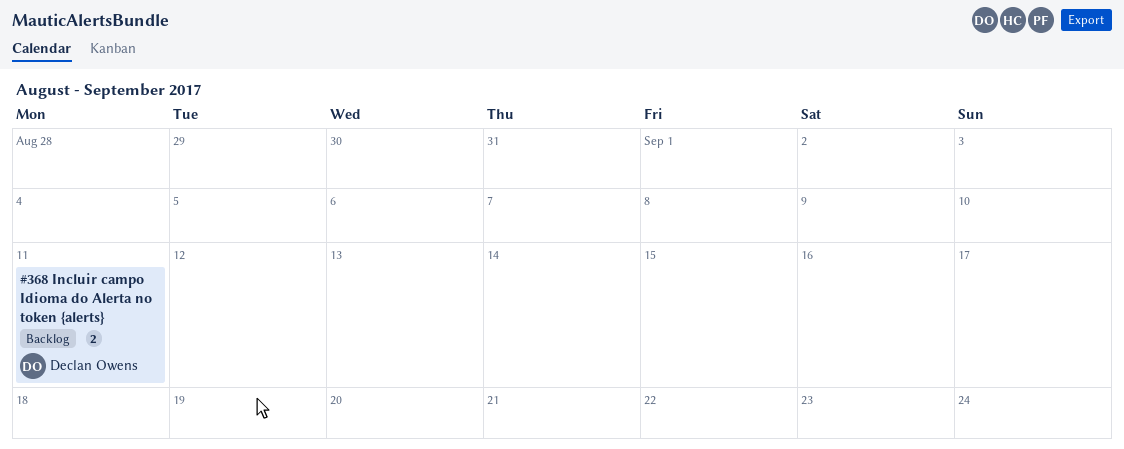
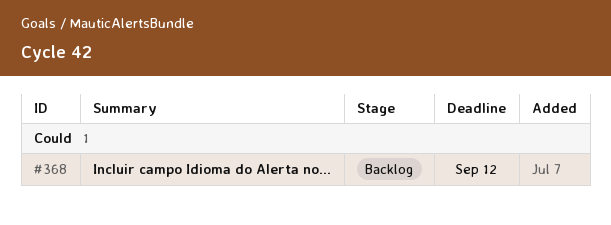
#368, due: Sep 11 -> Sep 12

